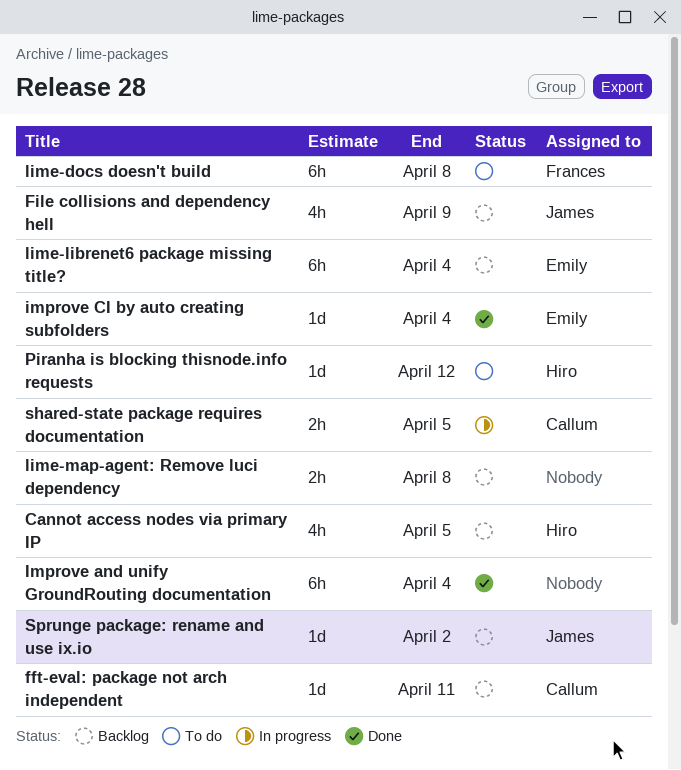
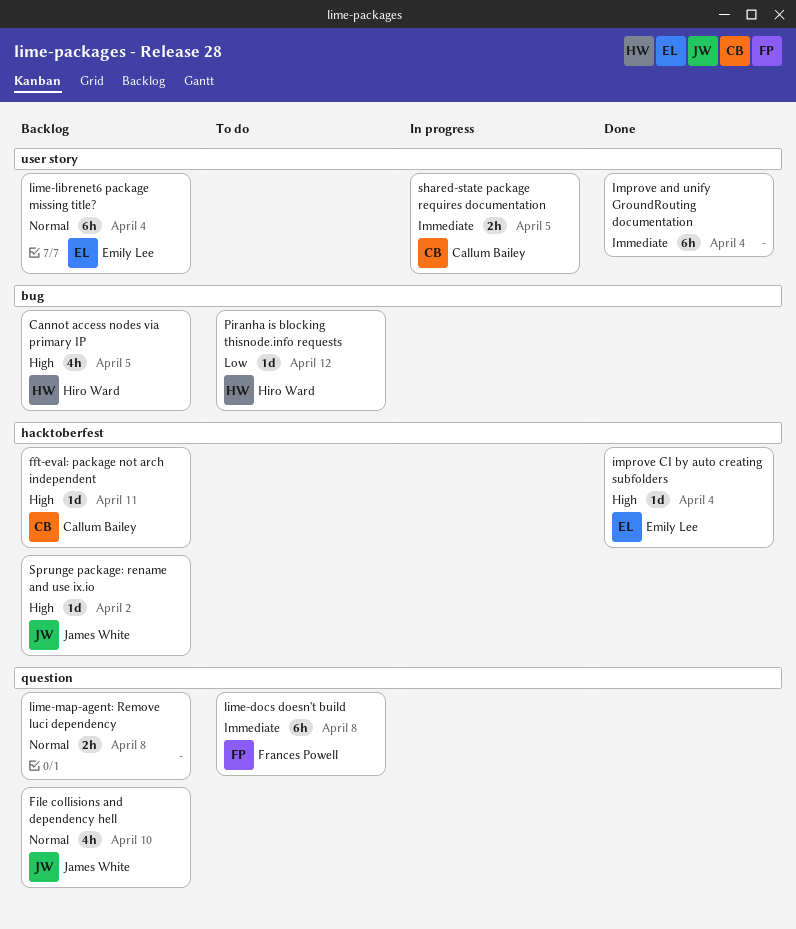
File collisions and dependency hell, due: Apr 9 -> Apr 10

